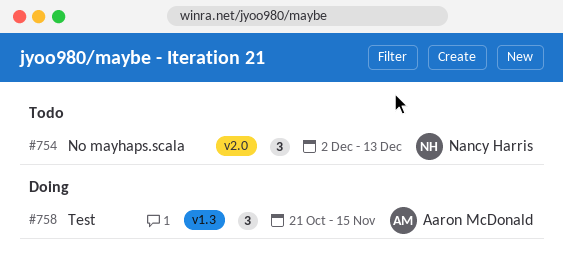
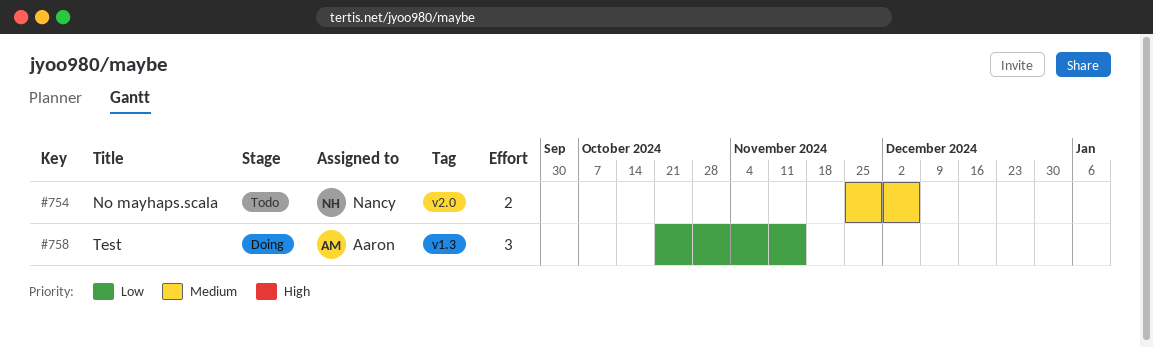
#754, estimate: 3 -> 2
#754, start: Dec 2 -> Nov 25
#754, due: Dec 13 -> Dec 6

